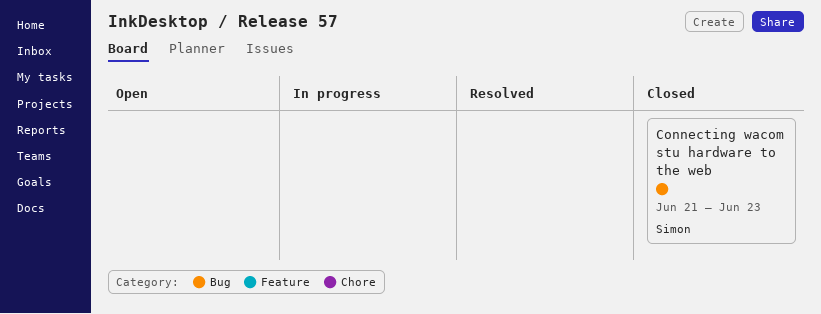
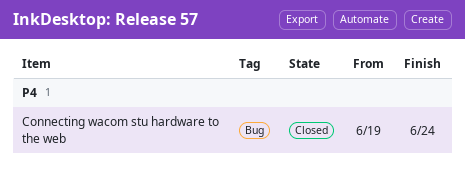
Connecting wacom stu hardware to the web, start: Jun 21 -> Jun 19
Connecting wacom stu hardware to the web, due: Jun 23 -> Jun 24

